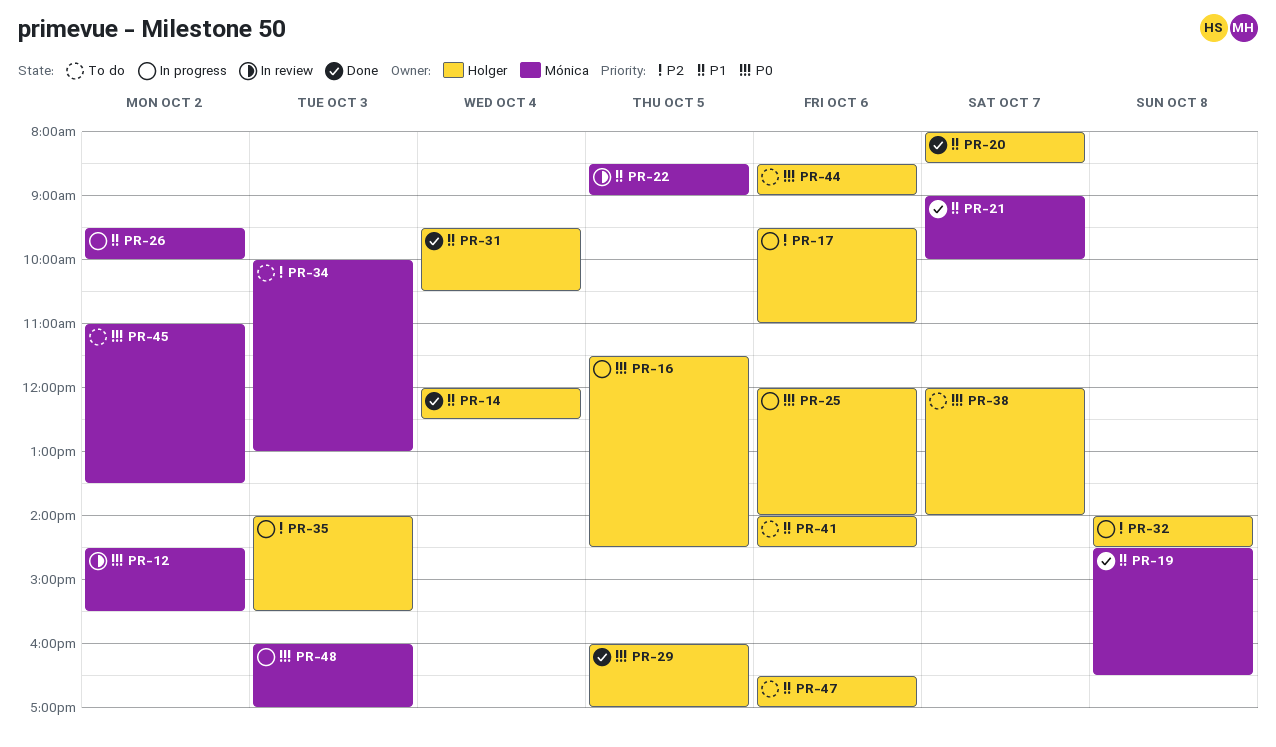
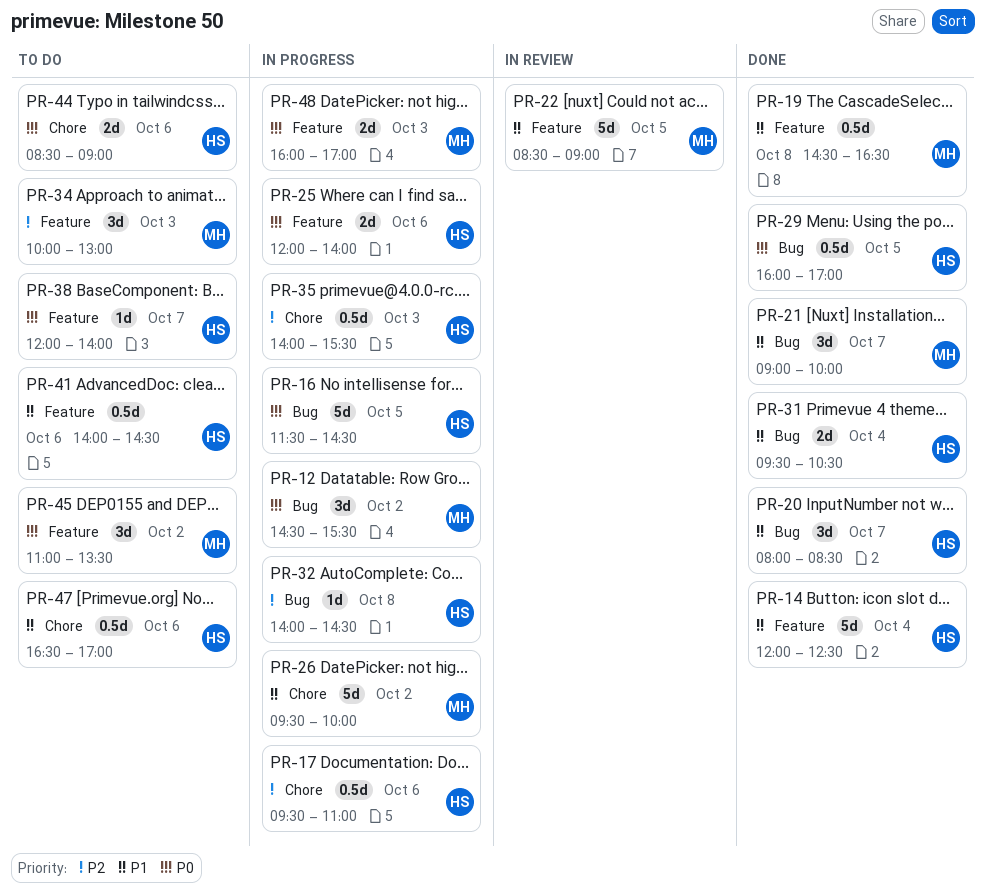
PR-12, status: In review -> In progress

